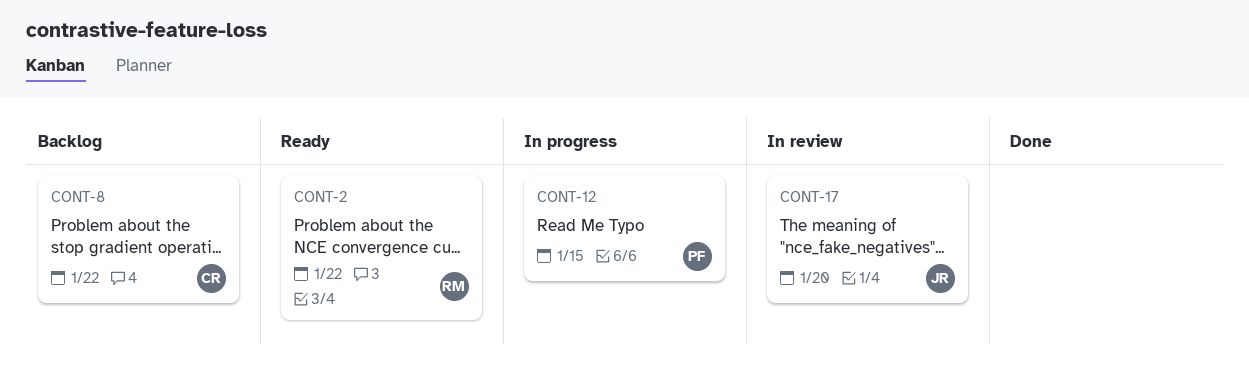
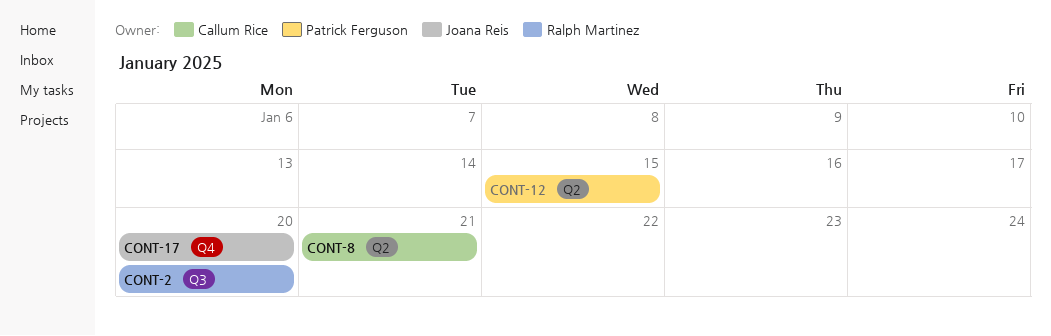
CONT-2, due: Jan 22 -> Jan 20
CONT-8, due: Jan 22 -> Jan 21

